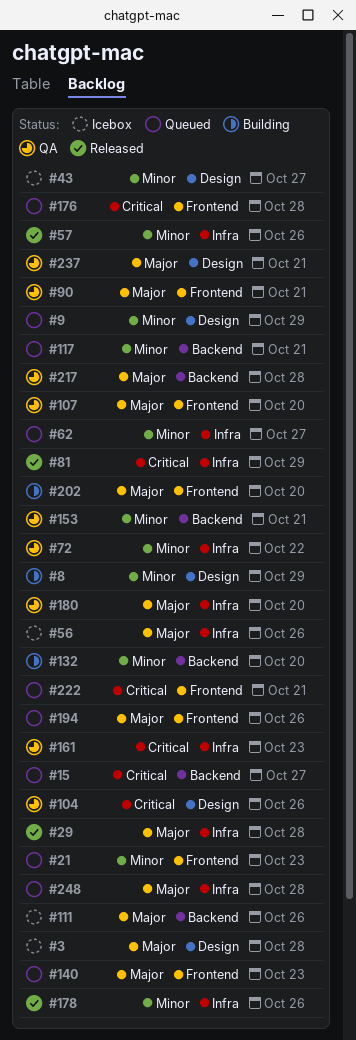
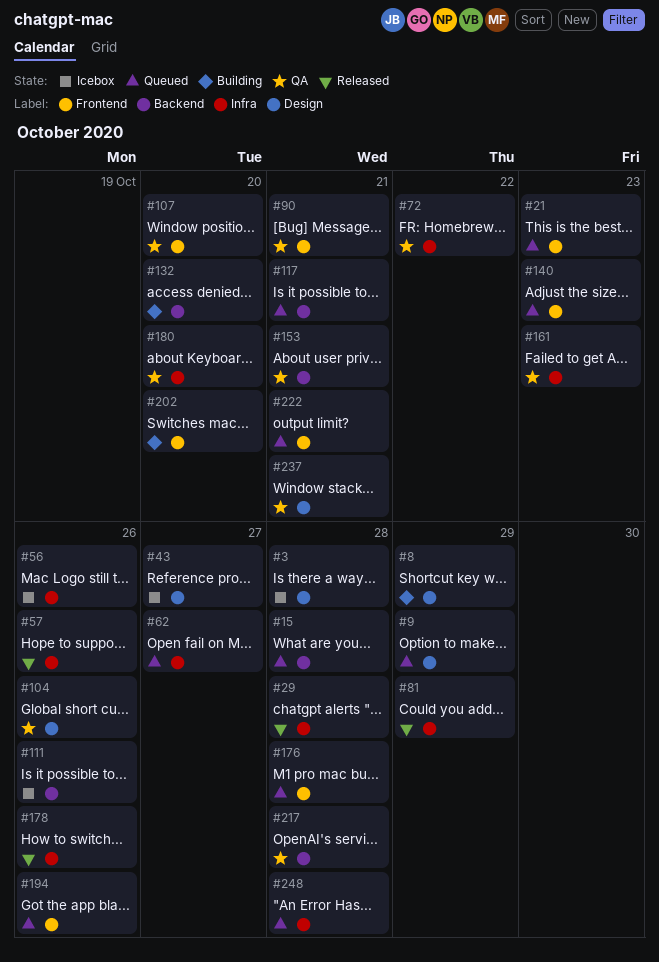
#15, due: Oct 27 -> Oct 28

